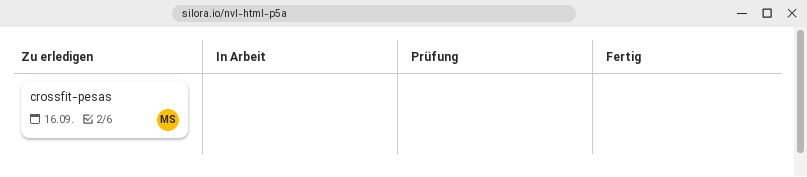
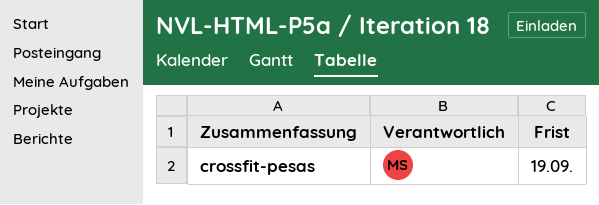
crossfit-pesas, due: Sep 16 -> Sep 19

